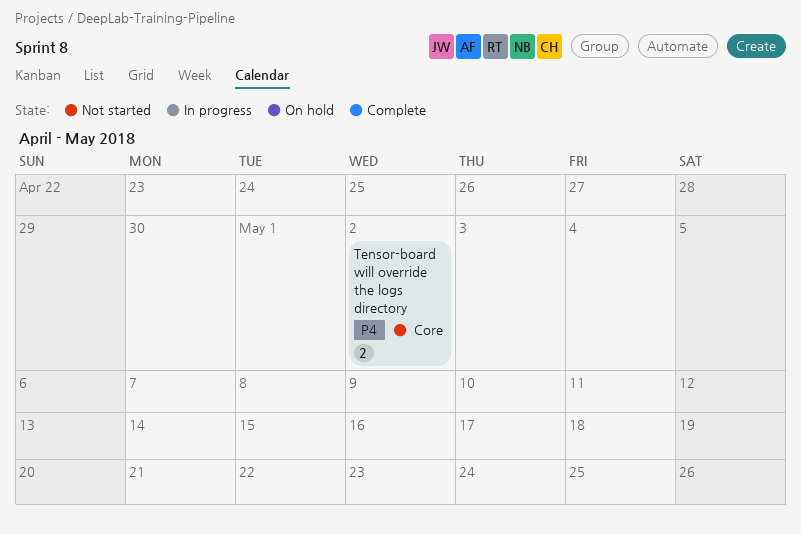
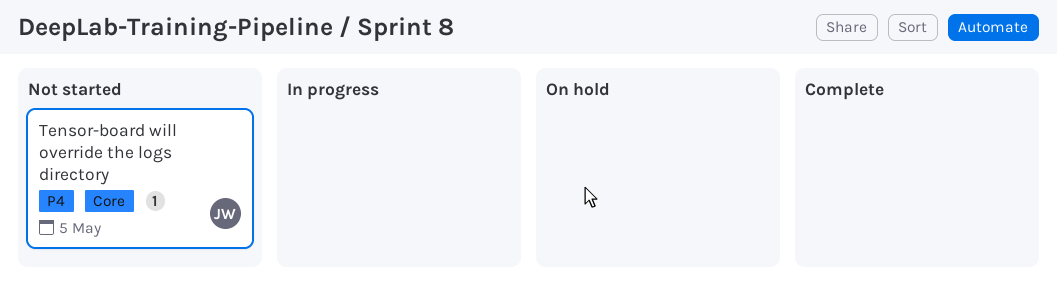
Tensor-board will override the logs directory, estimate: 2 -> 1
Tensor-board will override the logs directory, due: May 2 -> May 5

